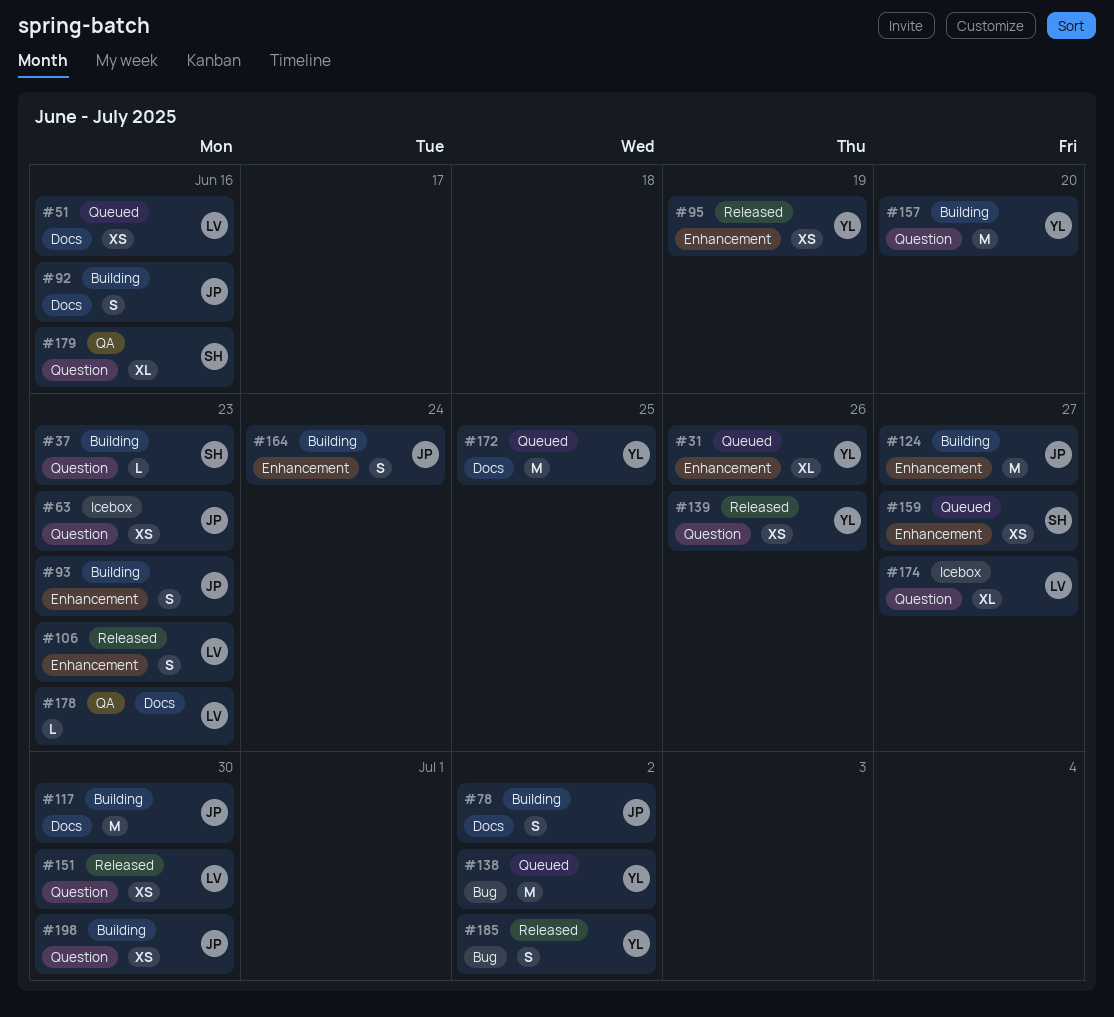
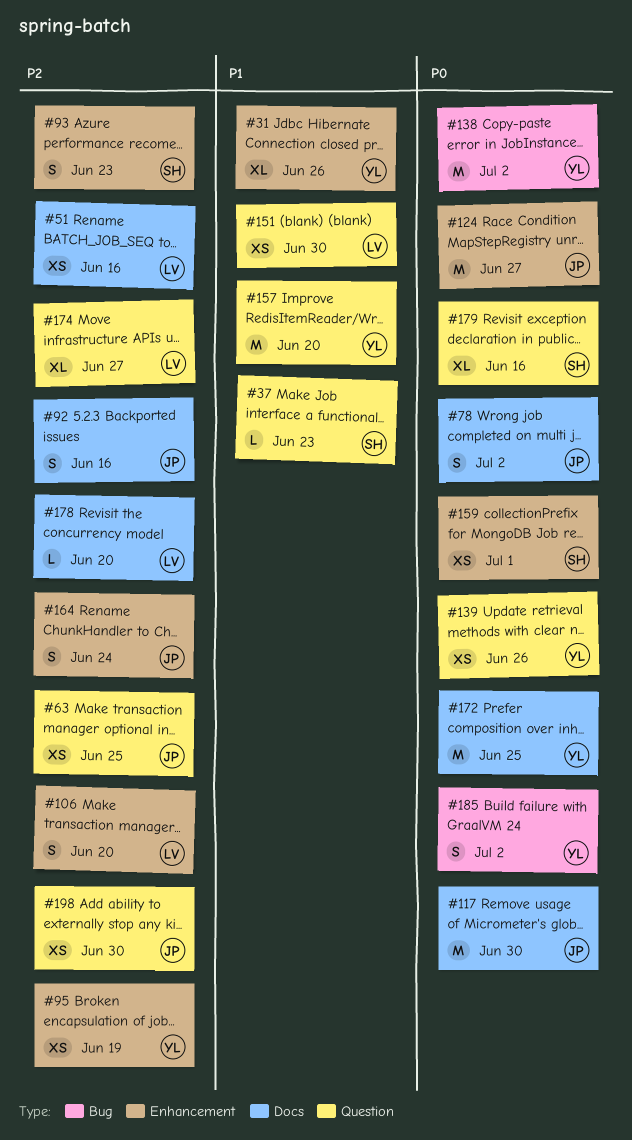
#63, due: Jun 23 -> Jun 25
#93, owner: JP -> SH
#106, due: Jun 23 -> Jun 20
#159, due: Jun 27 -> Jul 1
#178, due: Jun 23 -> Jun 20

